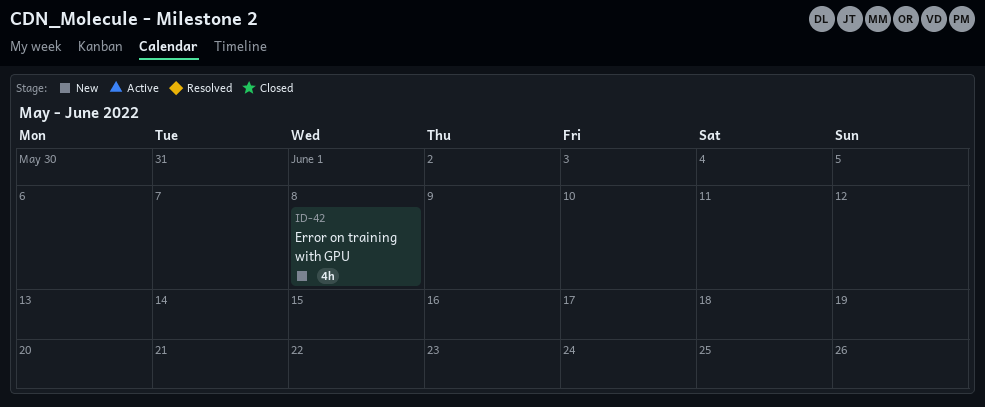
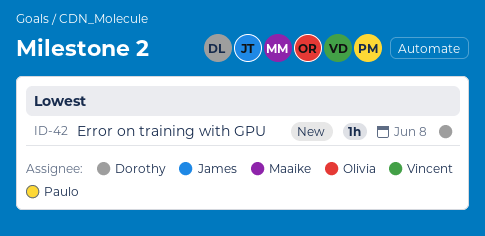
ID-42, estimate: 4h -> 1h

